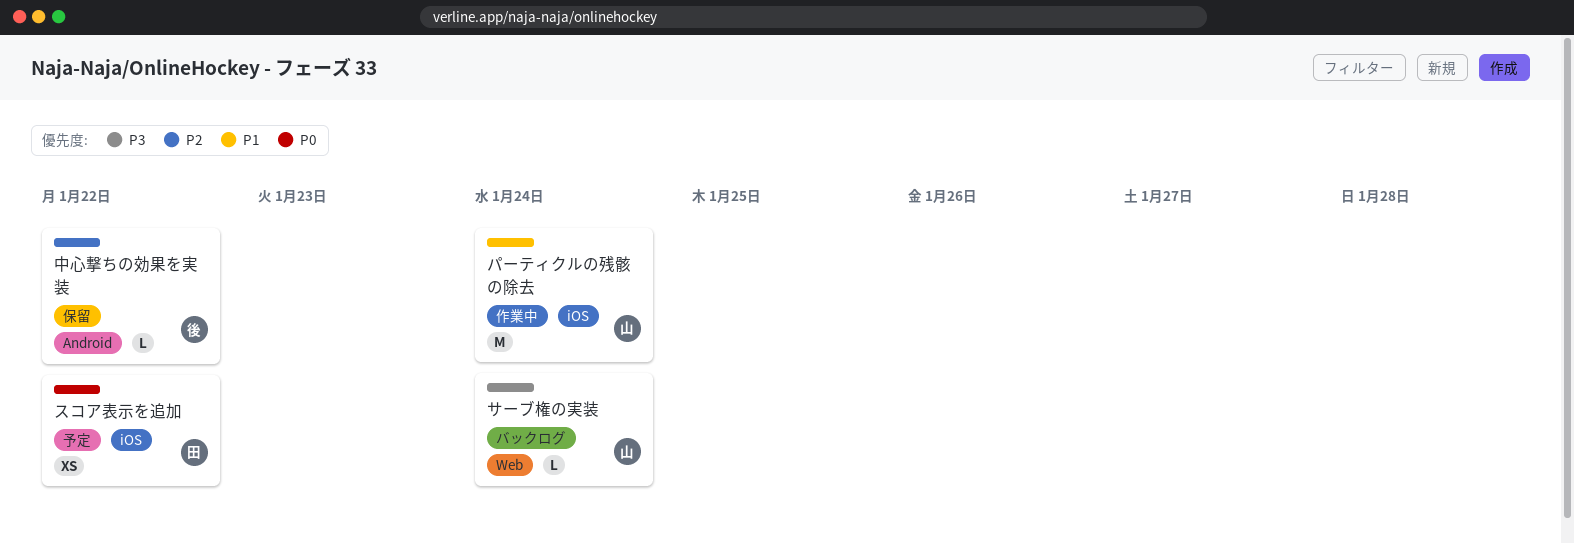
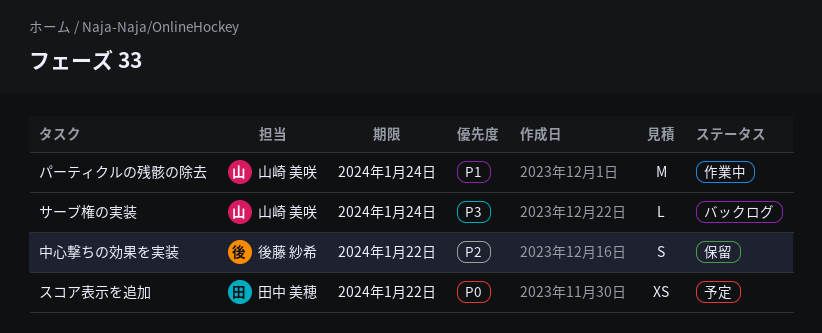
中心撃ちの効果を実装, estimate: L -> S

